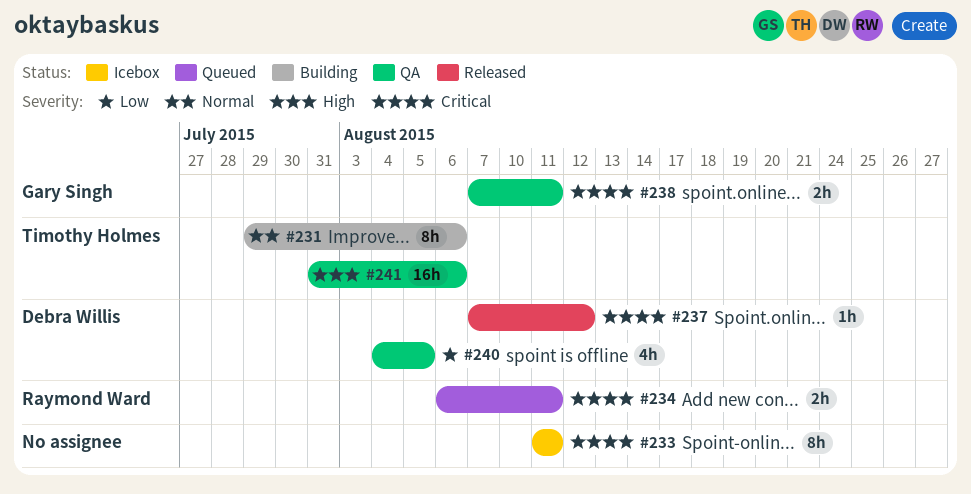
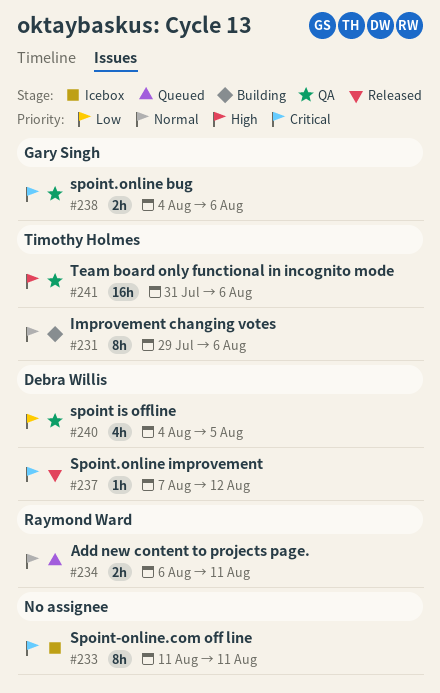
#234, priority: Critical -> Normal
#238, start: Aug 7 -> Aug 4
#238, due: Aug 11 -> Aug 6

